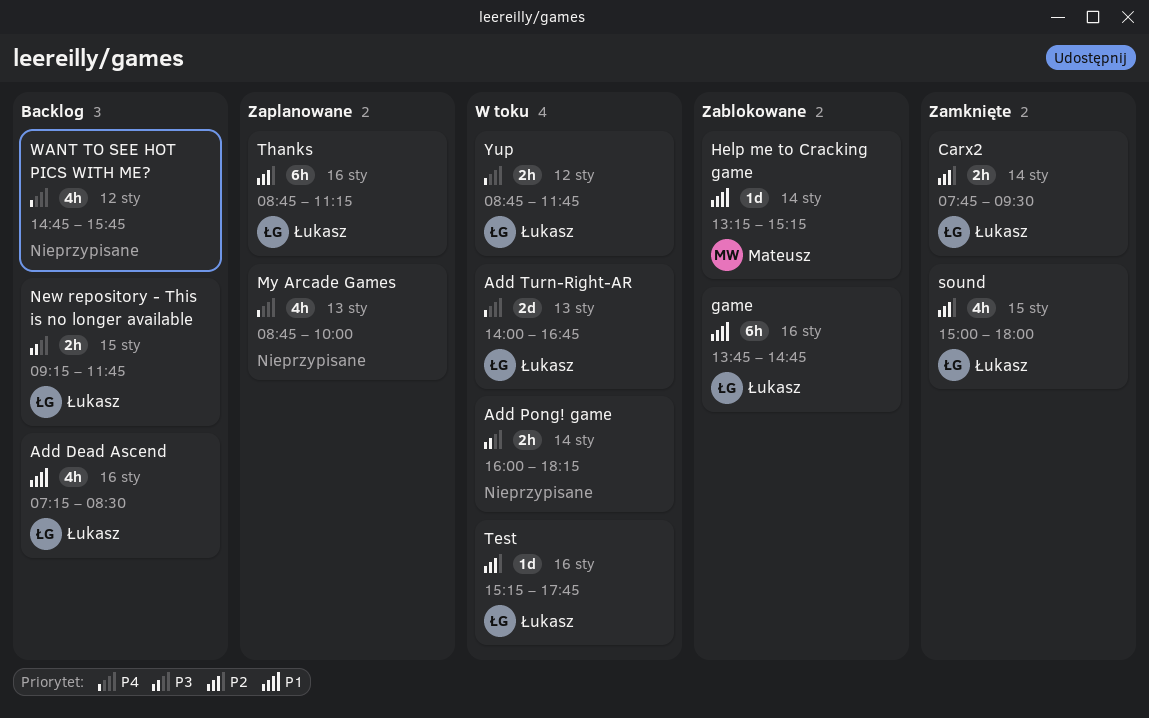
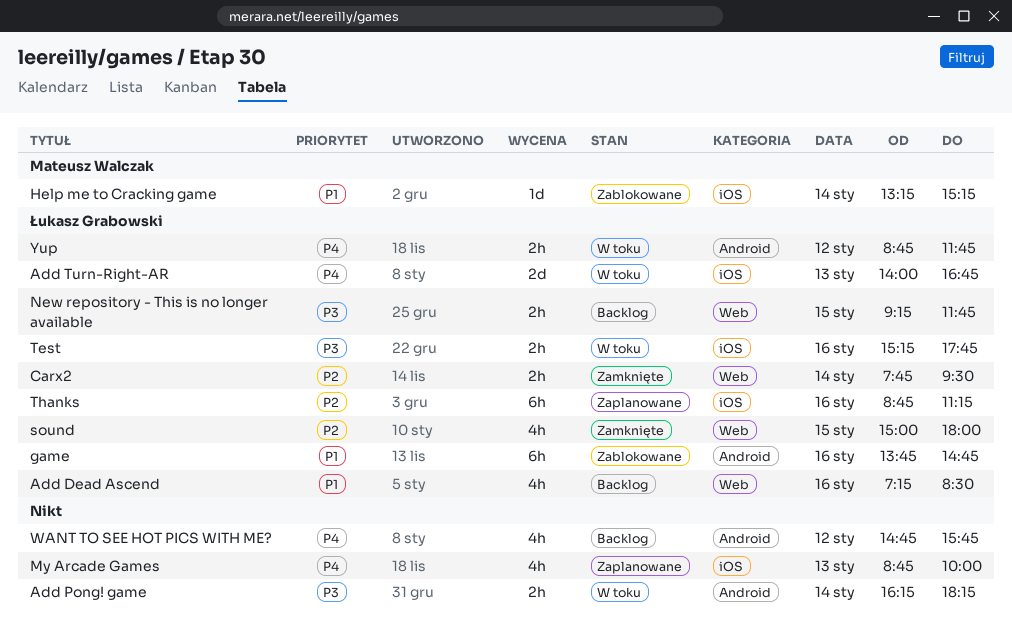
Add Pong! game, begins: 16:00 -> 16:15
Test, priority: P2 -> P3
Test, estimate: 1d -> 2h

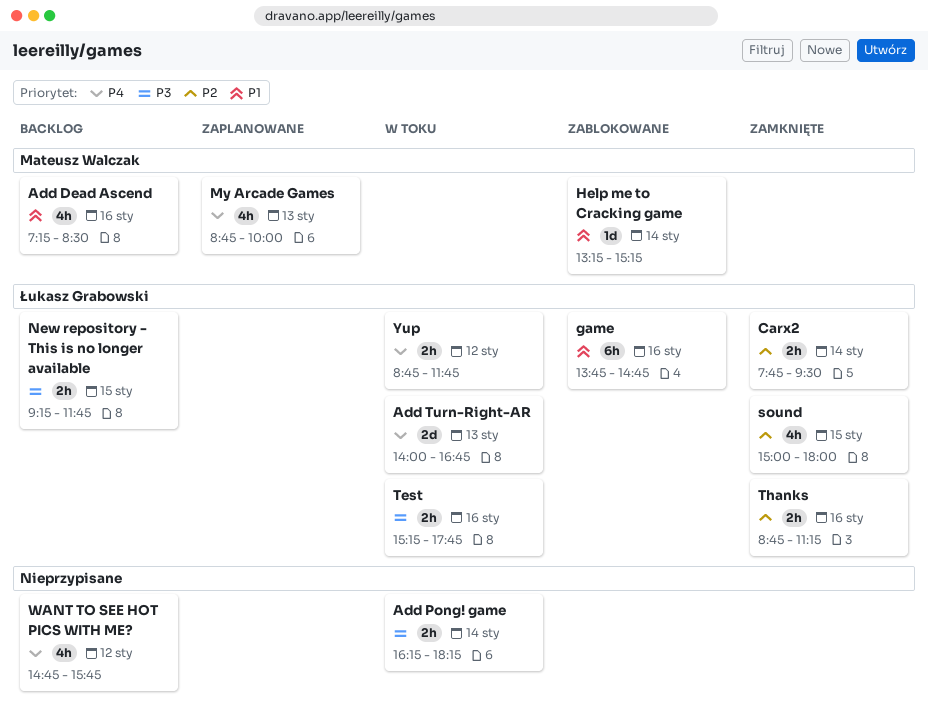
Add Dead Ascend, owner: Łukasz Grabowski -> Mateusz Walczak
My Arcade Games, owner: none -> Mateusz Walczak
Thanks, status: Zaplanowane -> Zamknięte
Thanks, estimate: 6h -> 2h

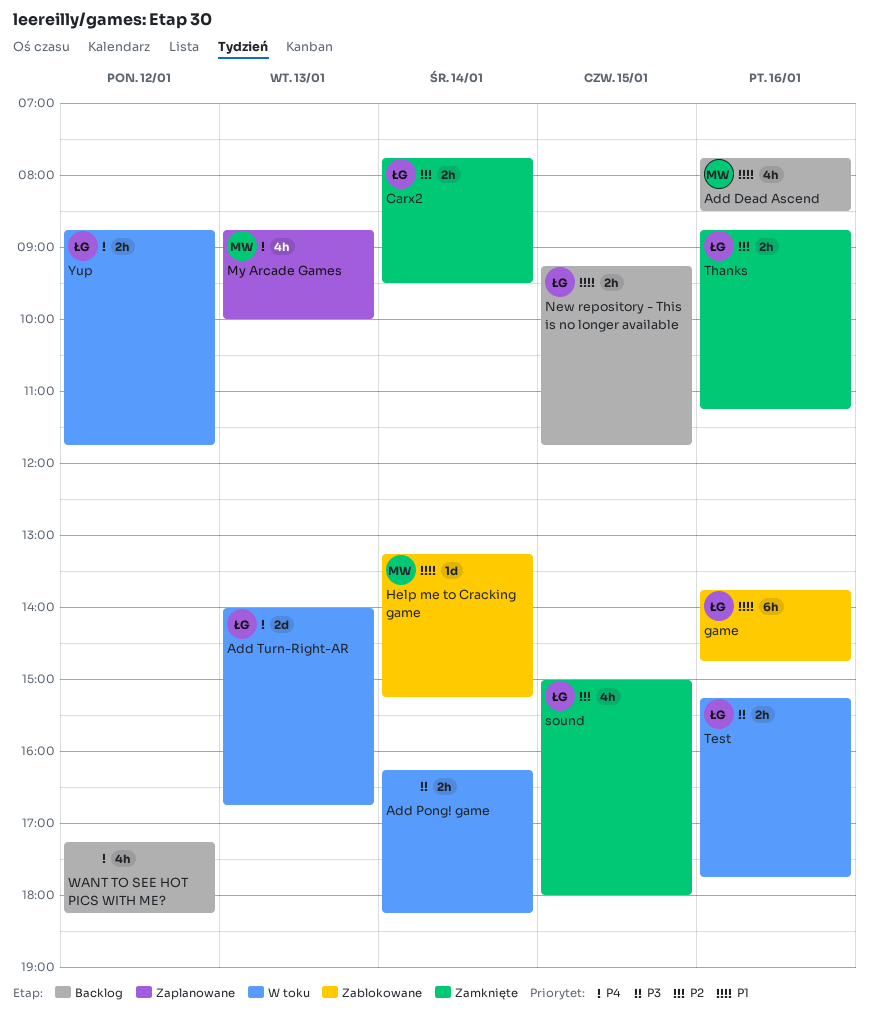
Add Dead Ascend, begins: 07:15 -> 07:45
New repository - This is no longer available, priority: P3 -> P1
WANT TO SEE HOT PICS WITH ME?, begins: 14:45 -> 17:15
WANT TO SEE HOT PICS WITH ME?, ends: 15:45 -> 18:15

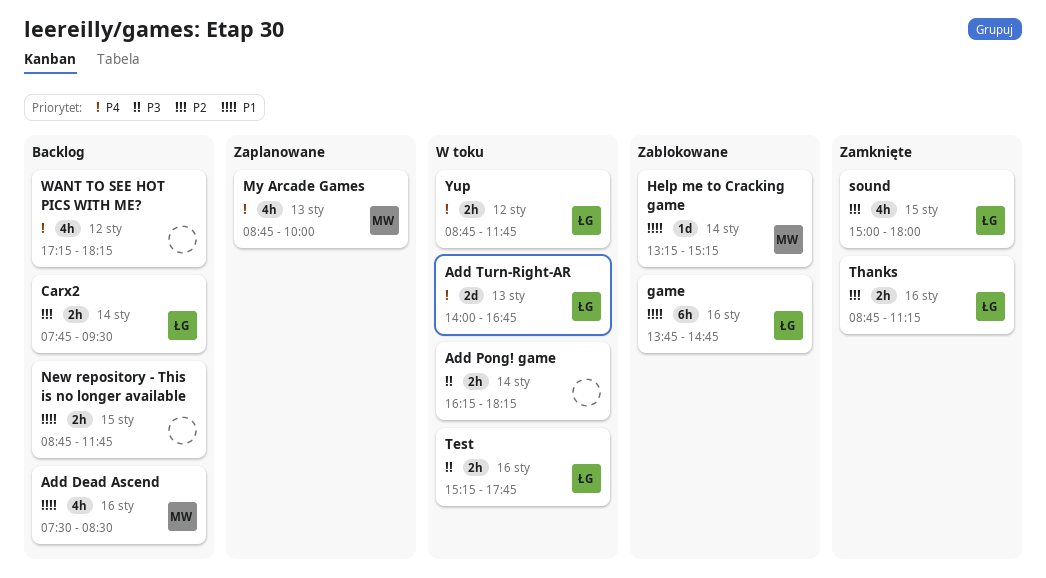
Add Dead Ascend, begins: 07:45 -> 07:30
Carx2, status: Zamknięte -> Backlog
New repository - This is no longer available, owner: ŁG -> none
New repository - This is no longer available, begins: 09:15 -> 08:45

